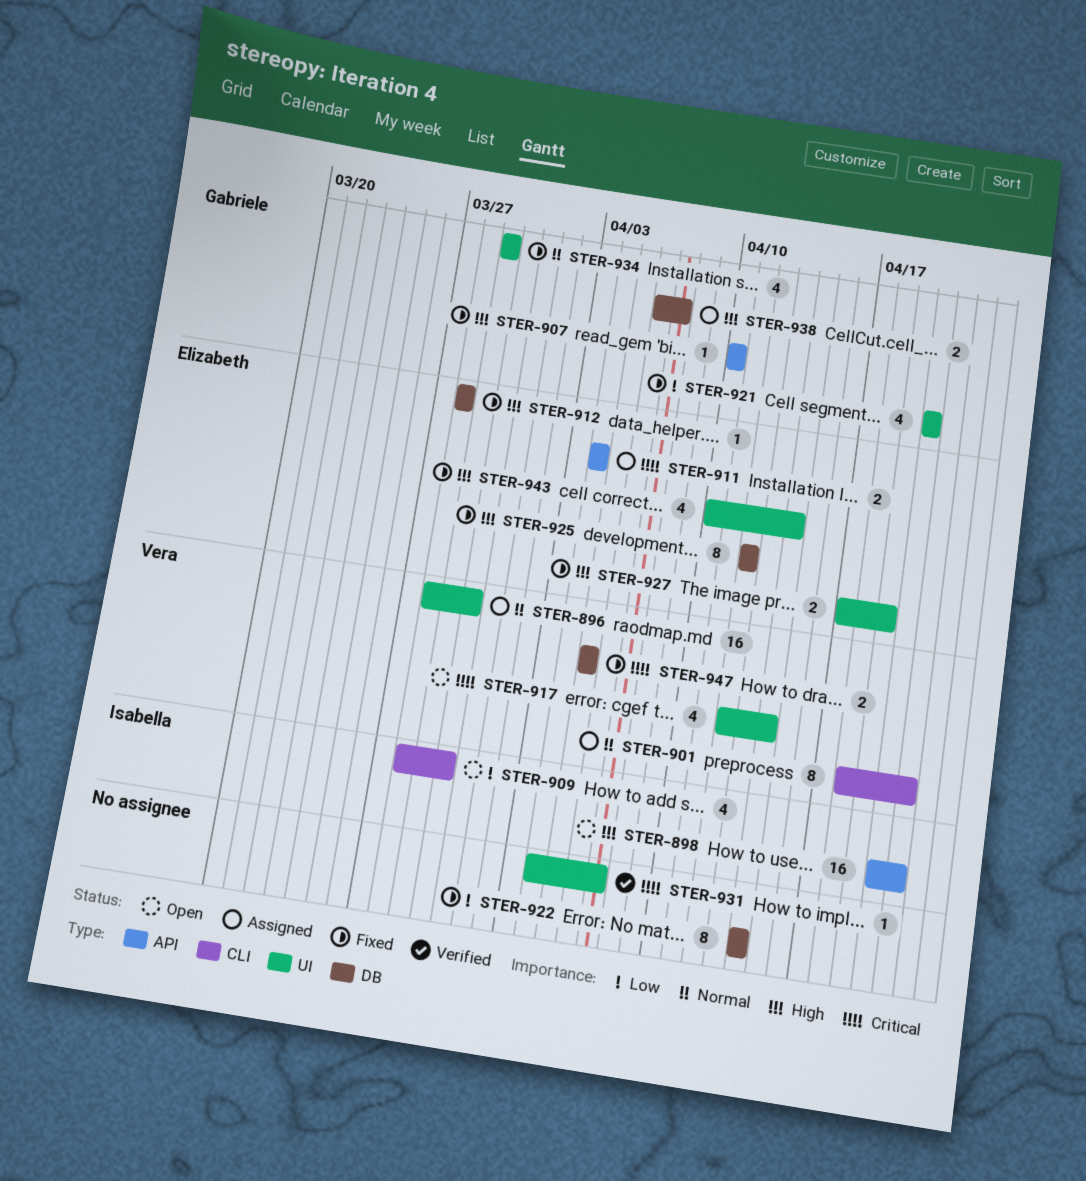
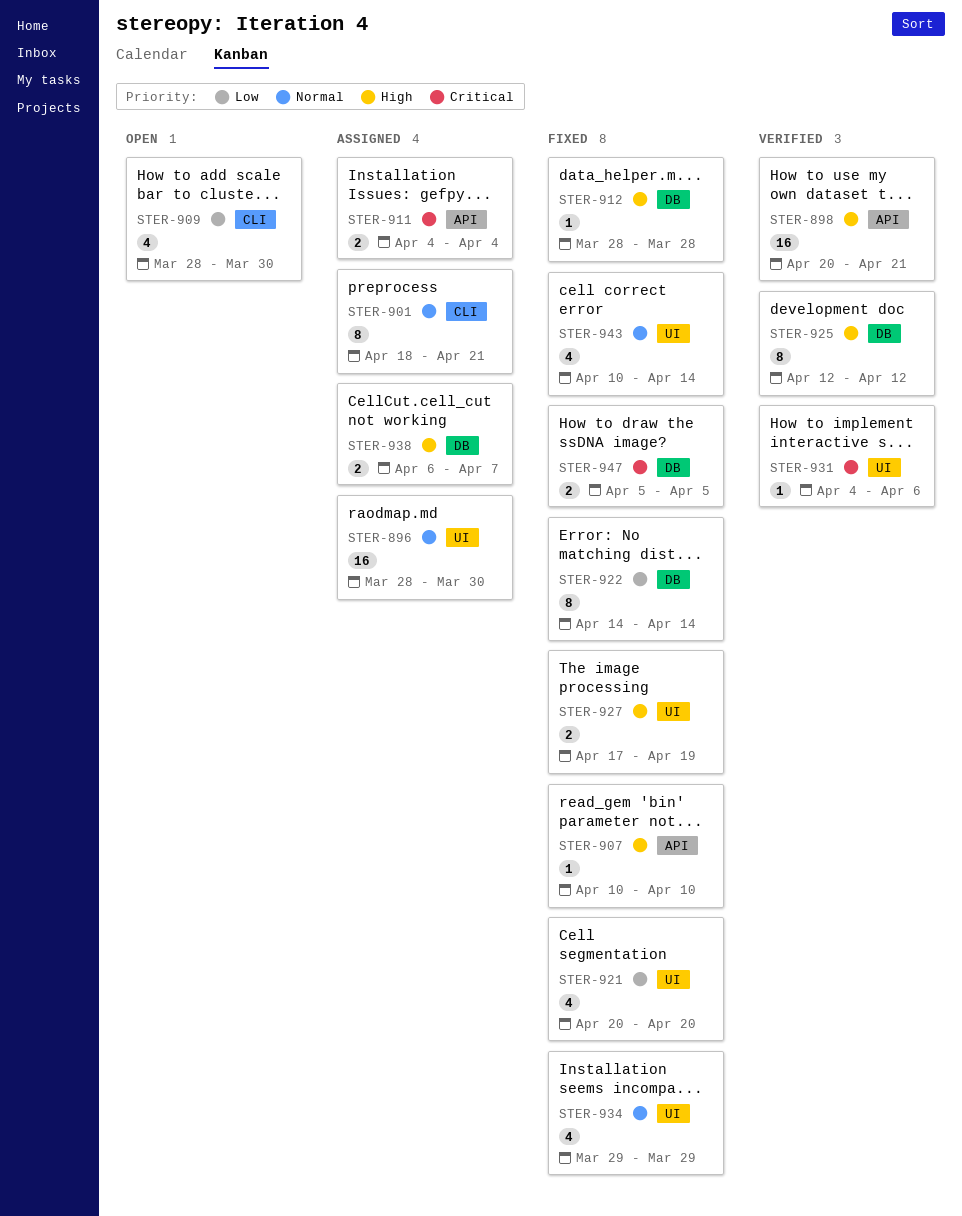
STER-898, status: Open -> Verified
STER-917: present -> none
STER-925, status: Fixed -> Verified
STER-931, due: Apr 7 -> Apr 6
STER-943, priority: High -> Normal

